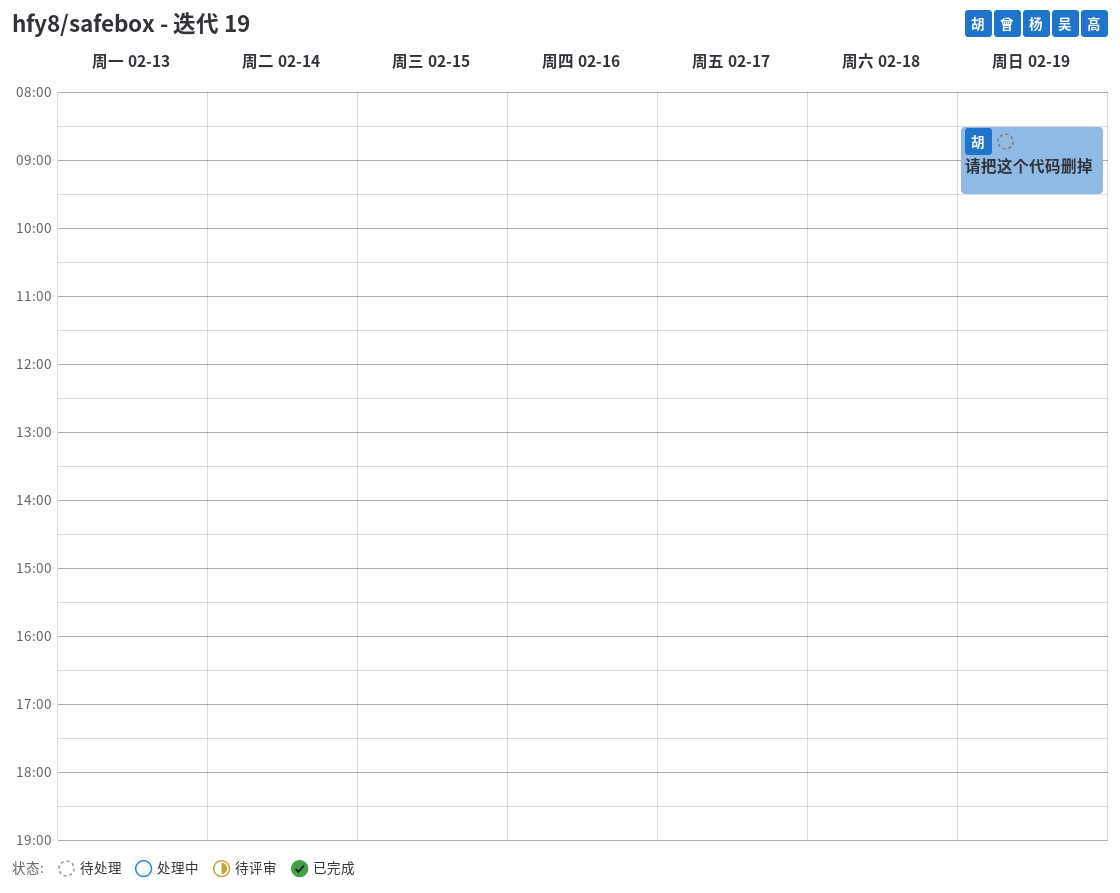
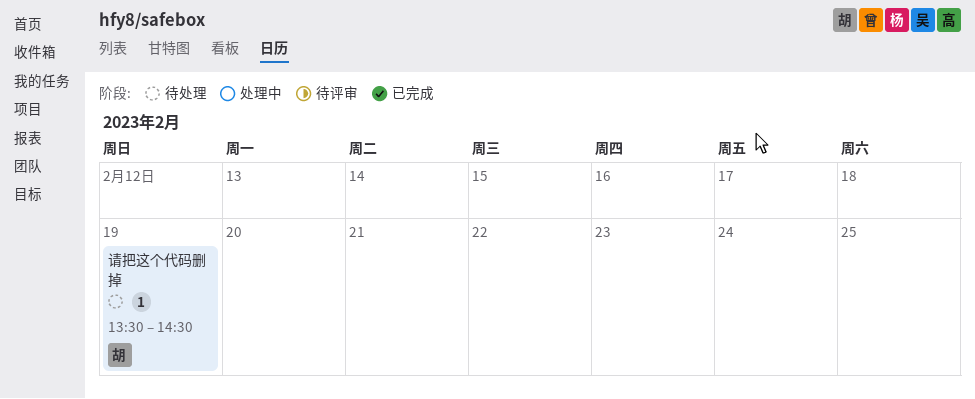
请把这个代码删掉, begins: 08:30 -> 13:30
请把这个代码删掉, ends: 09:30 -> 14:30

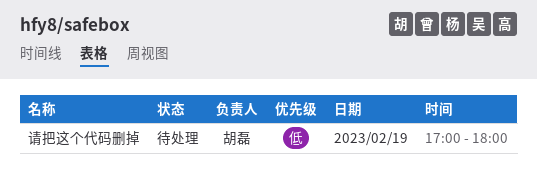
请把这个代码删掉, begins: 13:30 -> 17:00
请把这个代码删掉, ends: 14:30 -> 18:00

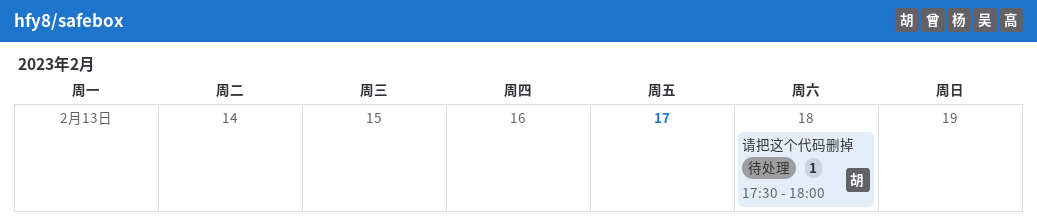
请把这个代码删掉, day: Feb 19 -> Feb 18
请把这个代码删掉, begins: 17:00 -> 17:30

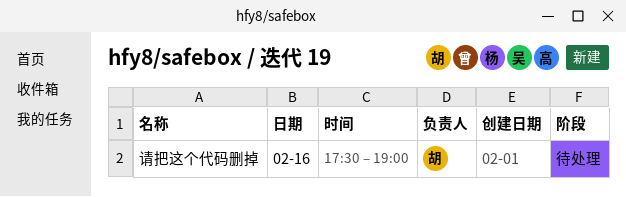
请把这个代码删掉, day: Feb 18 -> Feb 16
请把这个代码删掉, ends: 18:00 -> 19:00

